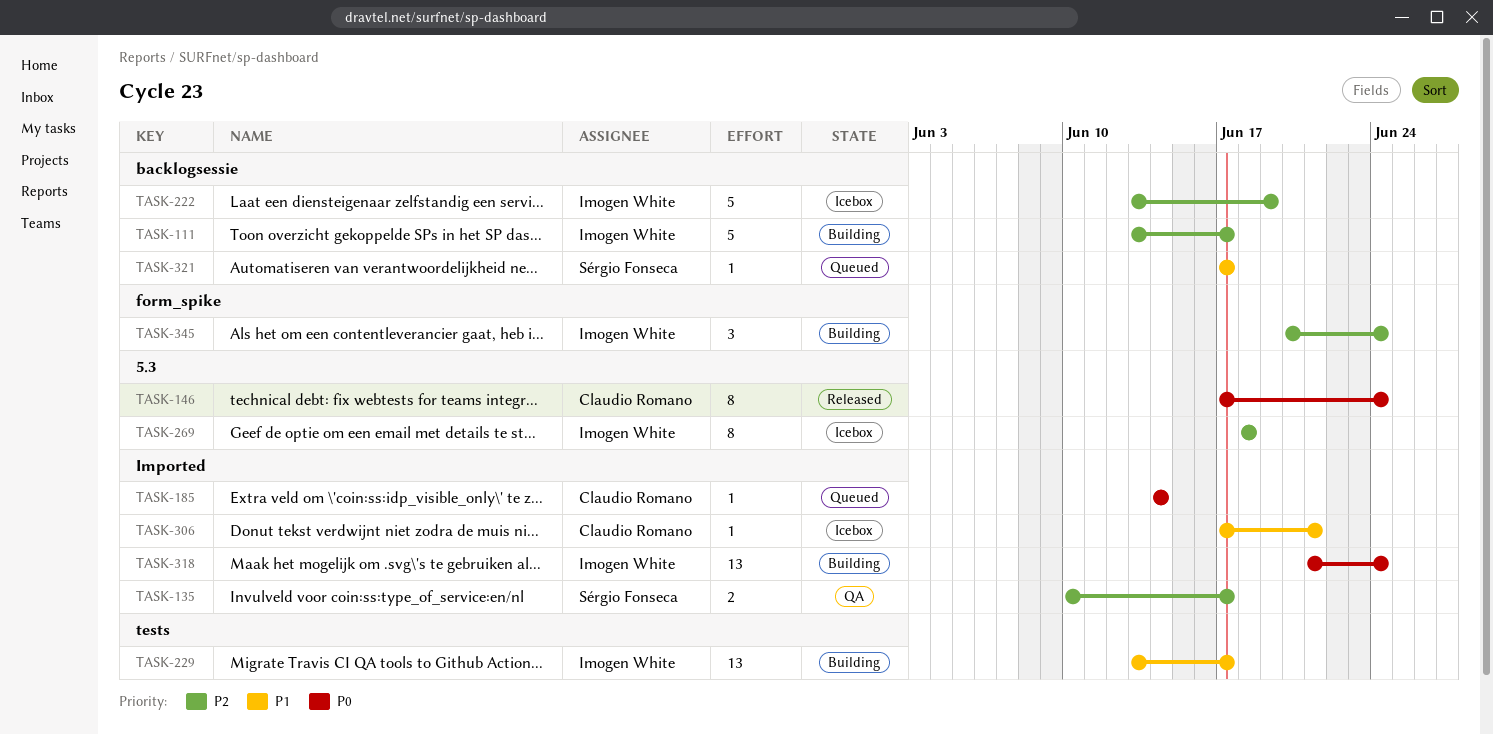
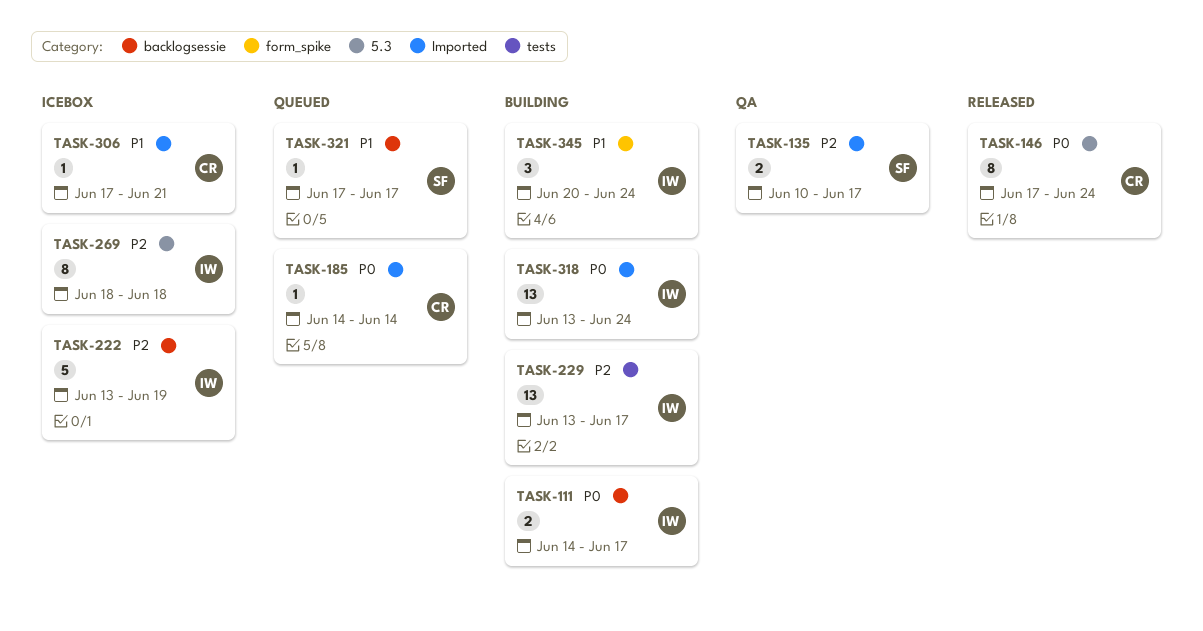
TASK-111, priority: P2 -> P0
TASK-111, estimate: 5 -> 2
TASK-111, start: Jun 13 -> Jun 14
TASK-229, priority: P1 -> P2
TASK-318, start: Jun 21 -> Jun 13
TASK-345, priority: P2 -> P1

